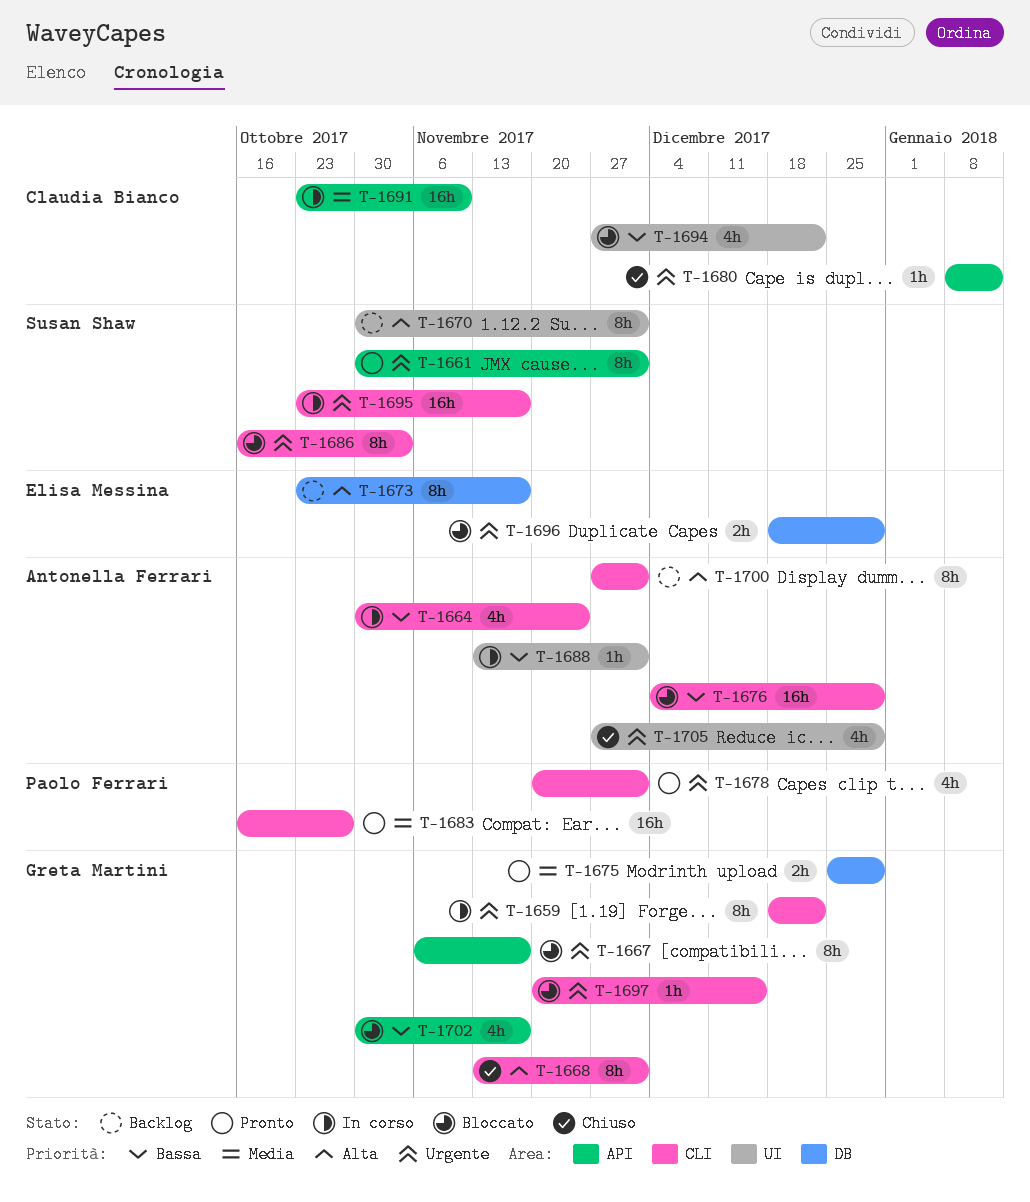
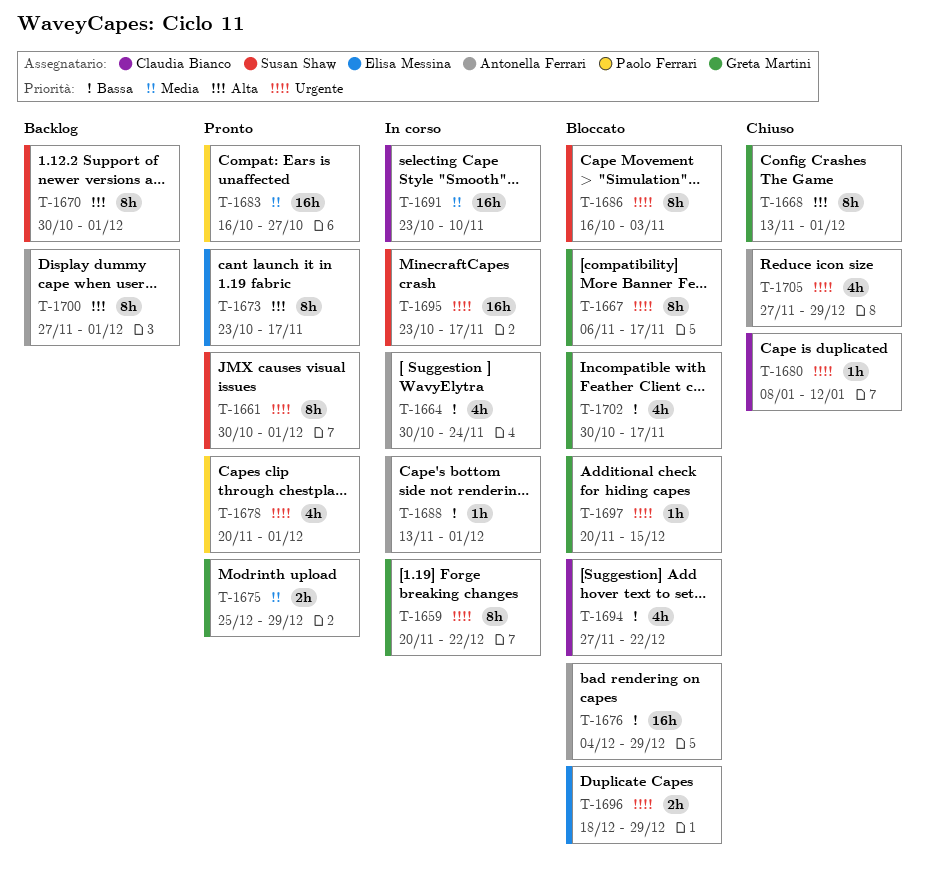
T-1659, start: Dec 18 -> Nov 20
T-1673, status: Backlog -> Pronto

